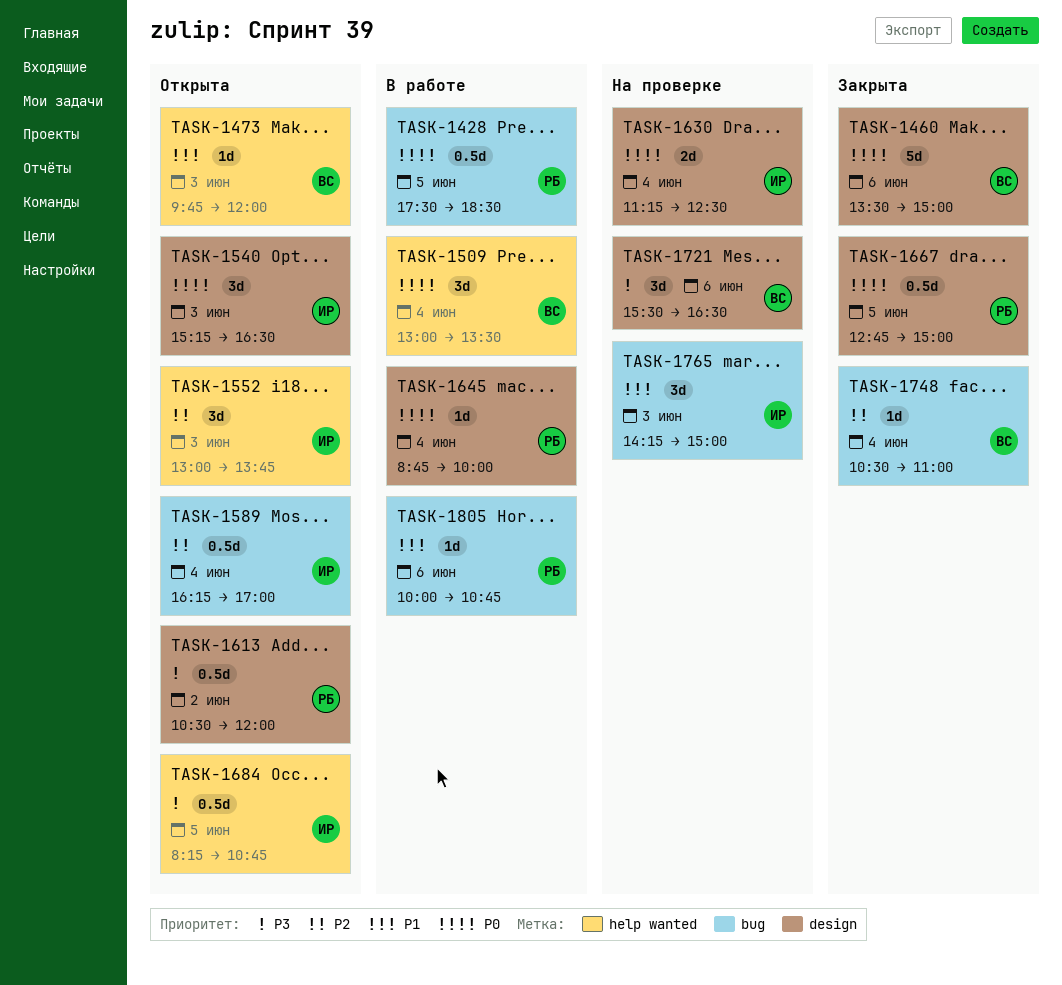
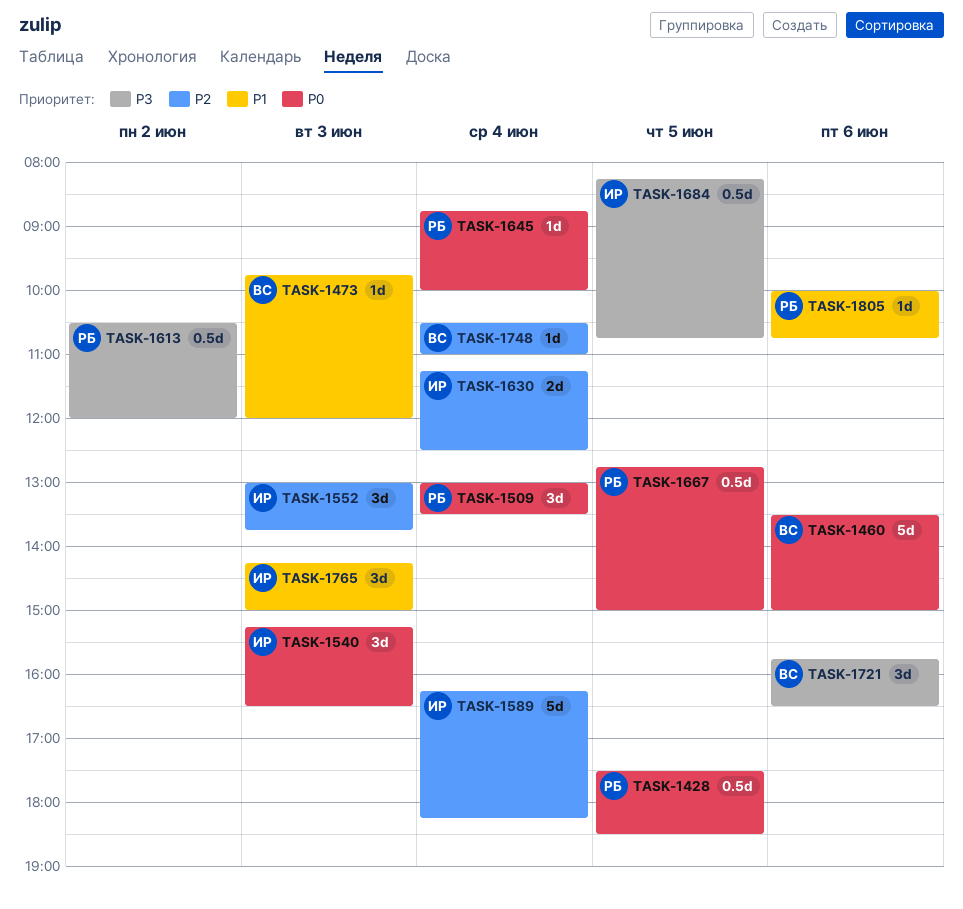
TASK-1509, owner: ВС -> РБ
TASK-1589, estimate: 0.5d -> 5d
TASK-1589, ends: 17:00 -> 18:15
TASK-1630, priority: P0 -> P2
TASK-1721, begins: 15:30 -> 15:45

